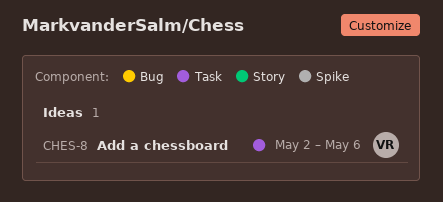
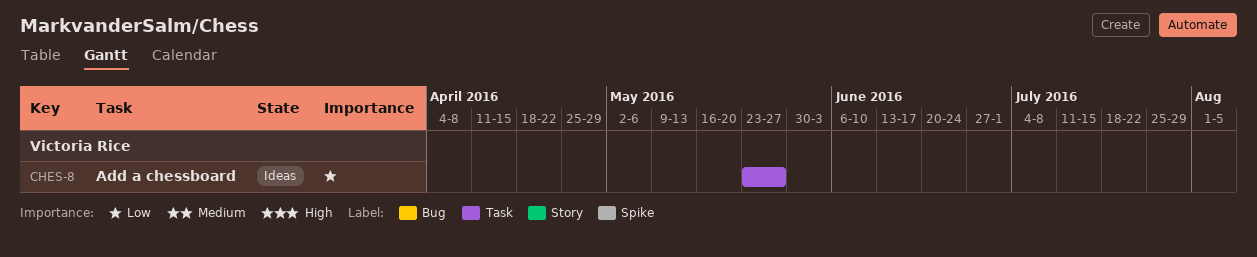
CHES-8, start: May 2 -> May 23
CHES-8, due: May 6 -> May 27

